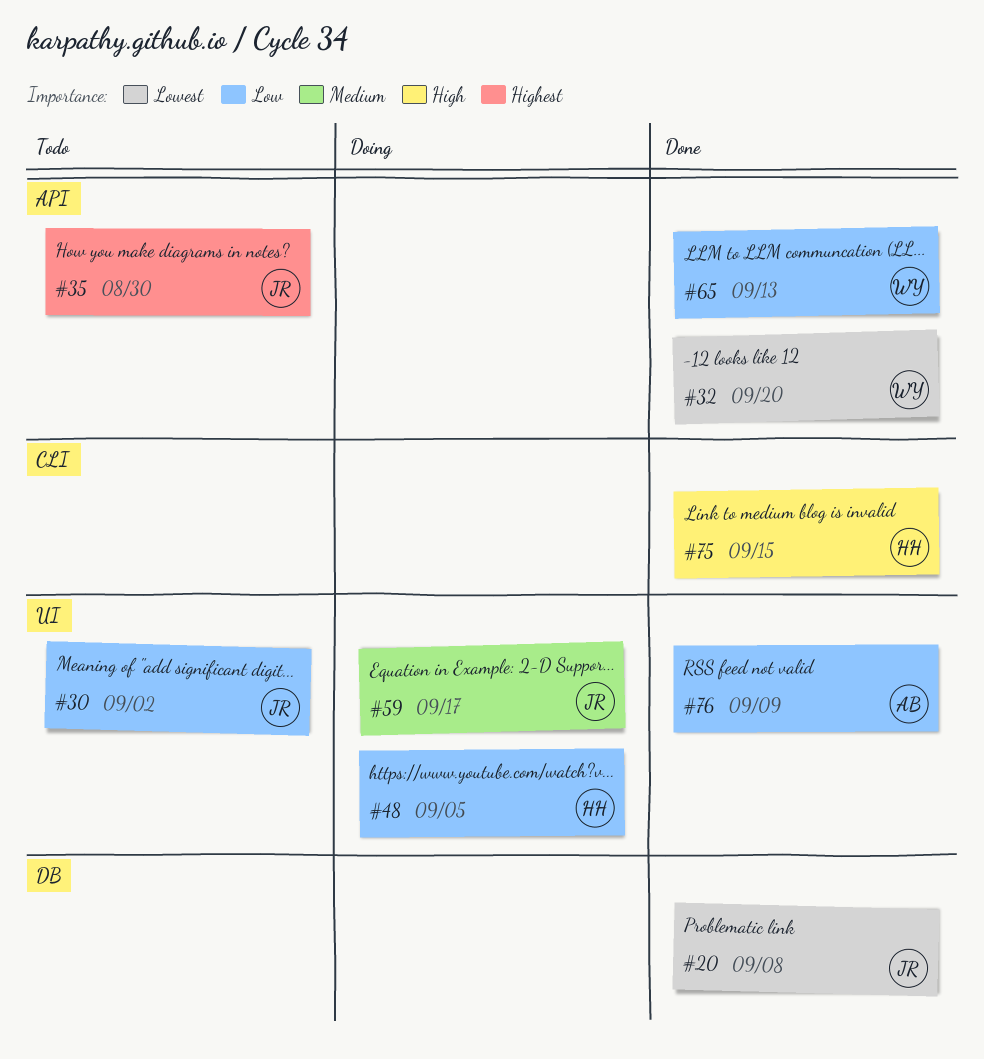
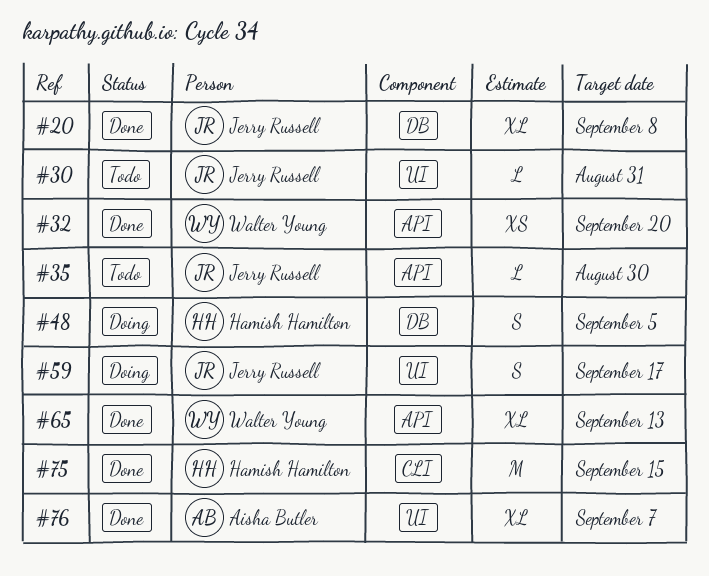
#30, due: Sep 2 -> Aug 31
#48, label: UI -> DB
#76, due: Sep 9 -> Sep 7

